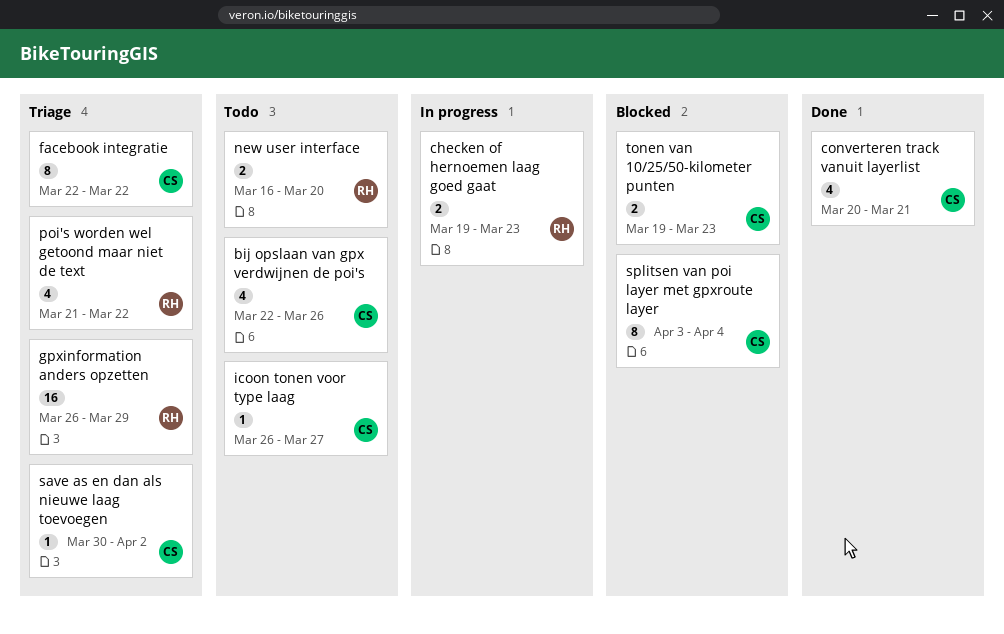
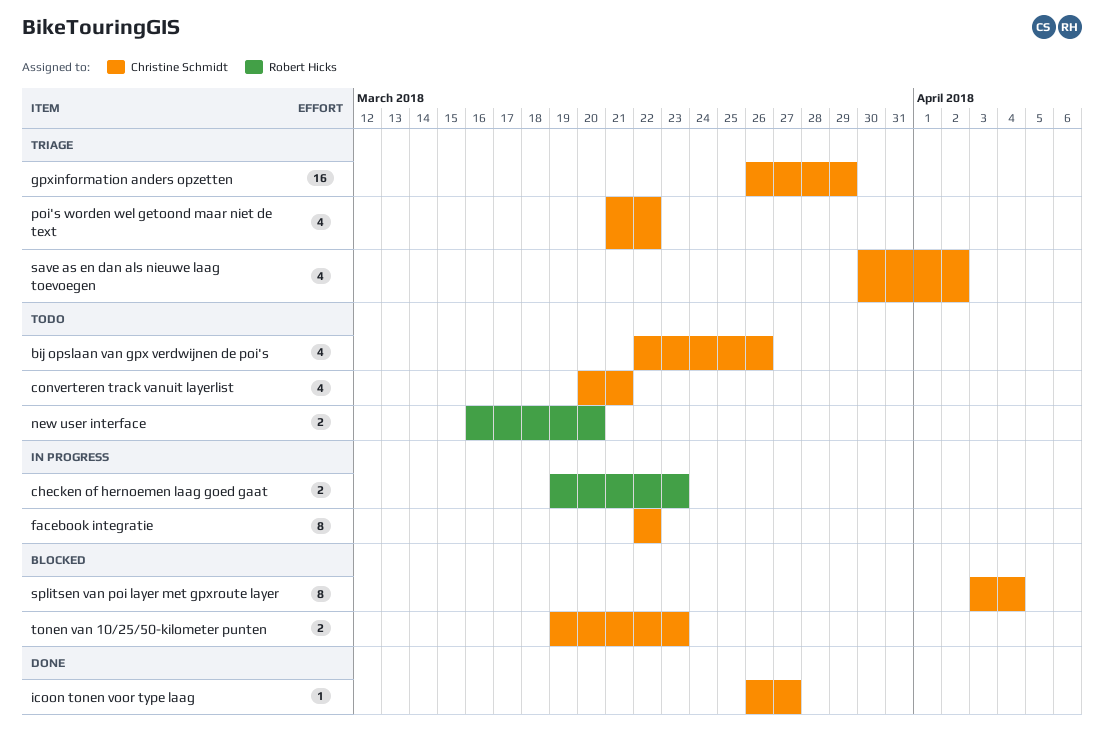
converteren track vanuit layerlist, status: Done -> Todo
facebook integratie, status: Triage -> In progress
gpxinformation anders opzetten, owner: Robert Hicks -> Christine Schmidt
icoon tonen voor type laag, status: Todo -> Done
poi's worden wel getoond maar niet de text, owner: Robert Hicks -> Christine Schmidt
save as en dan als nieuwe laag toevoegen, estimate: 1 -> 4

